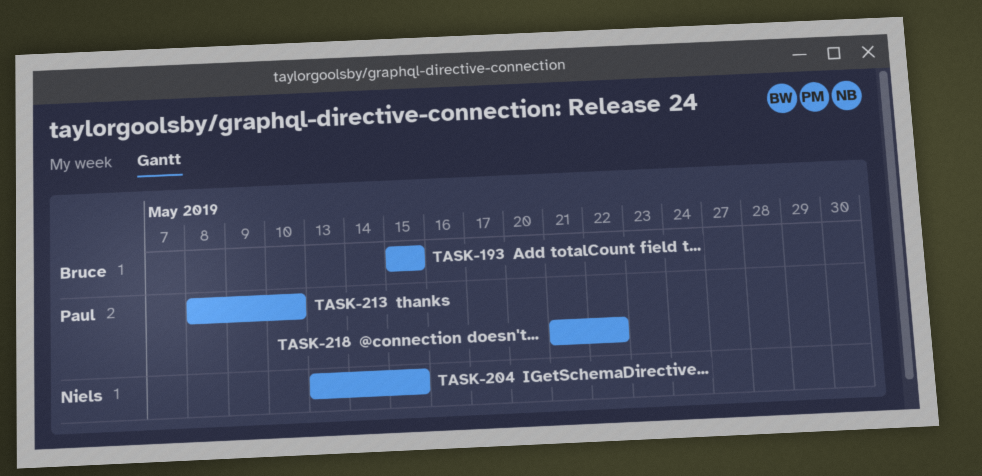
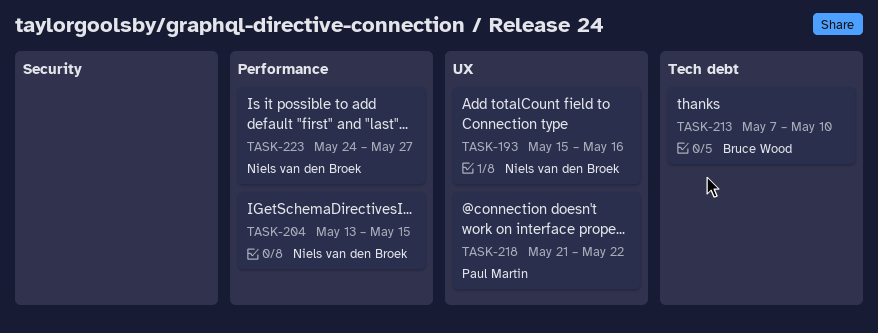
TASK-193, owner: Bruce Wood -> Niels van den Broek
TASK-193, due: May 15 -> May 16
TASK-213, owner: Paul Martin -> Bruce Wood
TASK-213, start: May 8 -> May 7
TASK-223: none -> present

